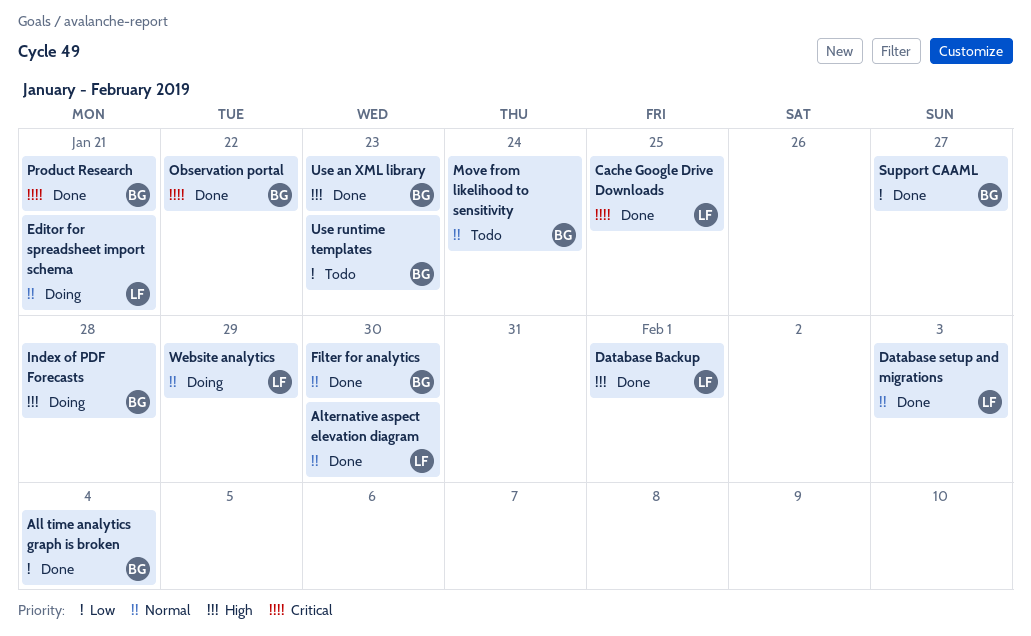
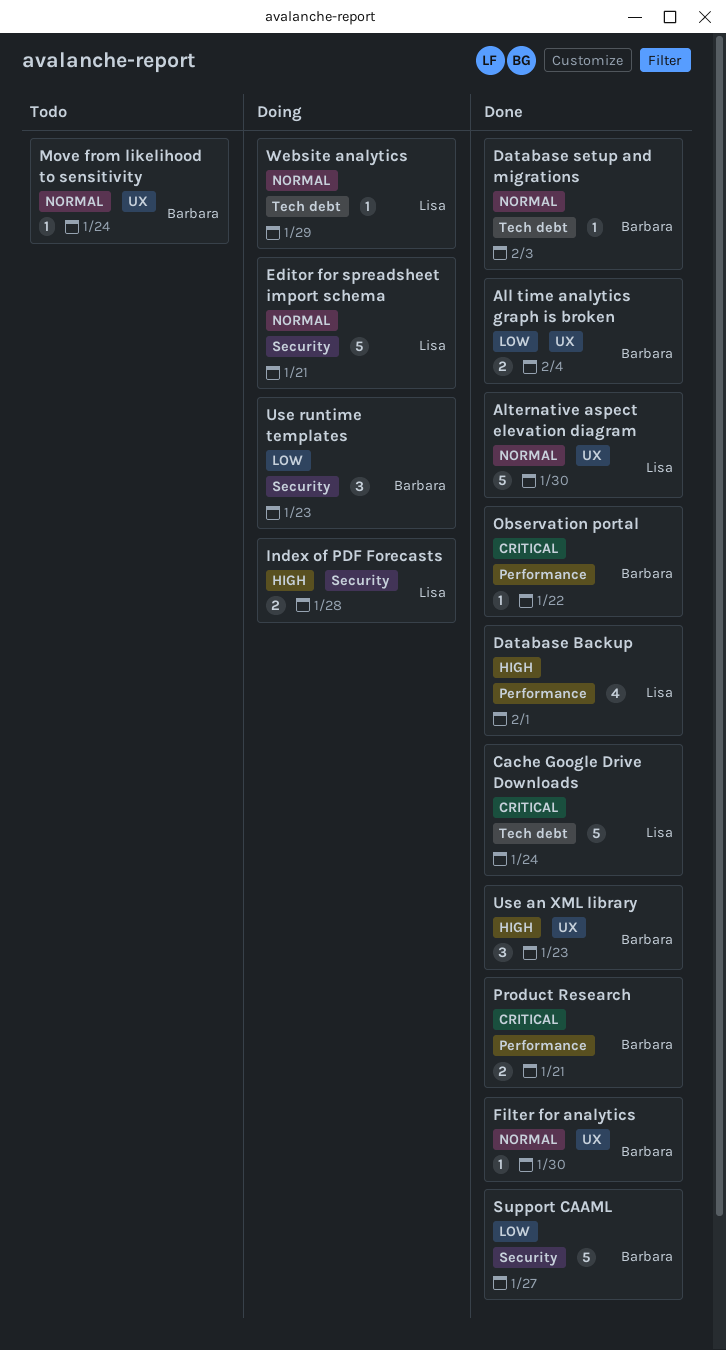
Cache Google Drive Downloads, due: Jan 25 -> Jan 24
Database setup and migrations, owner: Lisa -> Barbara
Index of PDF Forecasts, owner: Barbara -> Lisa
Use runtime templates, status: Todo -> Doing

